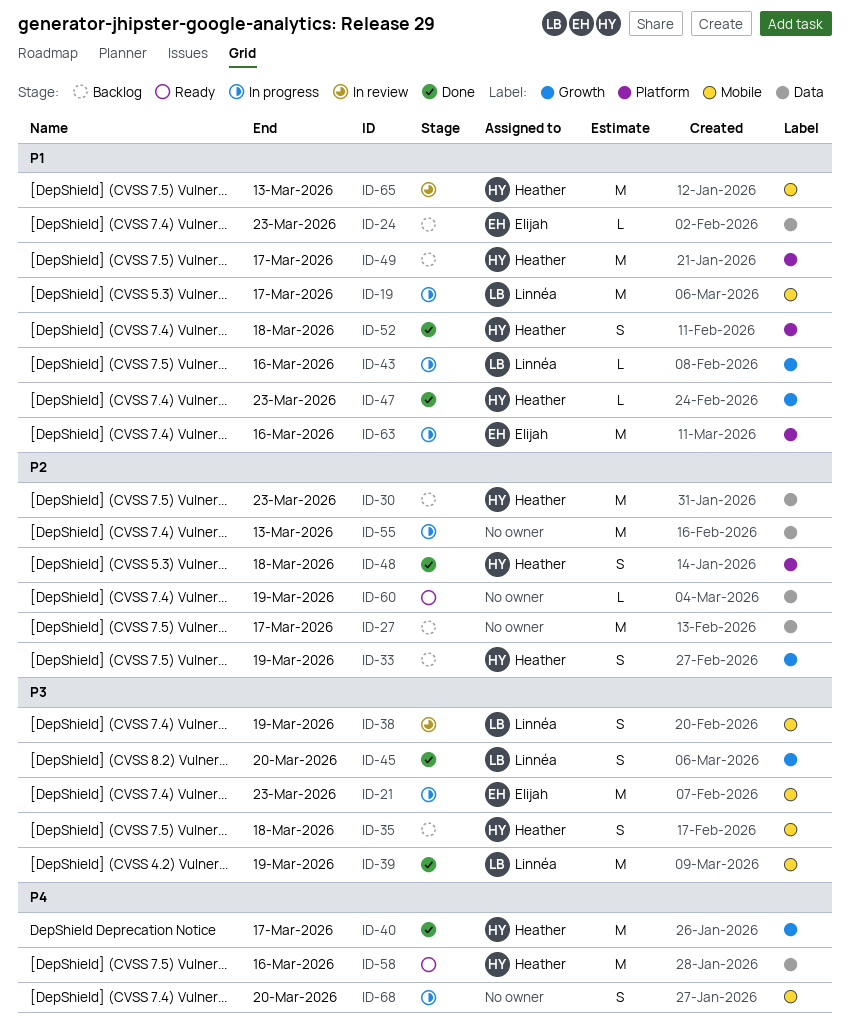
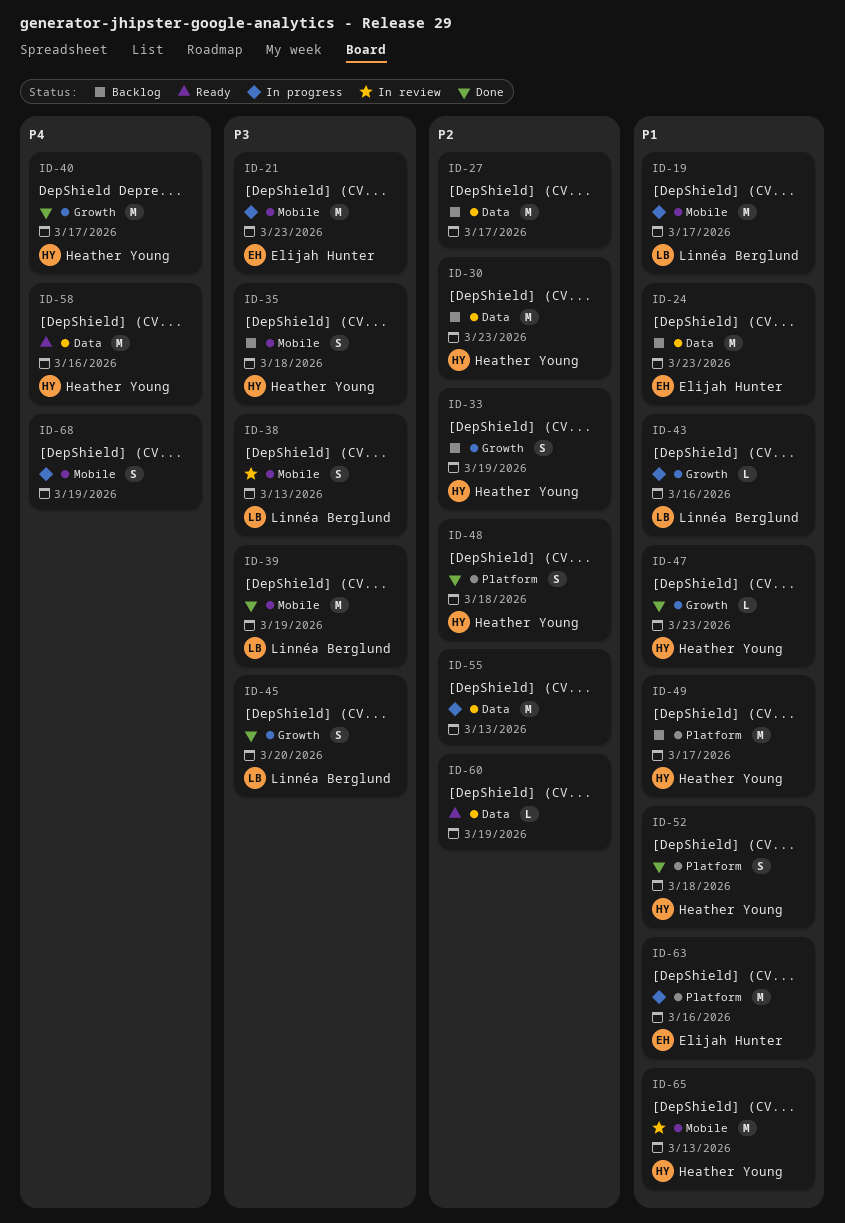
ID-24, estimate: L -> M
ID-38, due: Mar 19 -> Mar 13
ID-68, due: Mar 20 -> Mar 19

